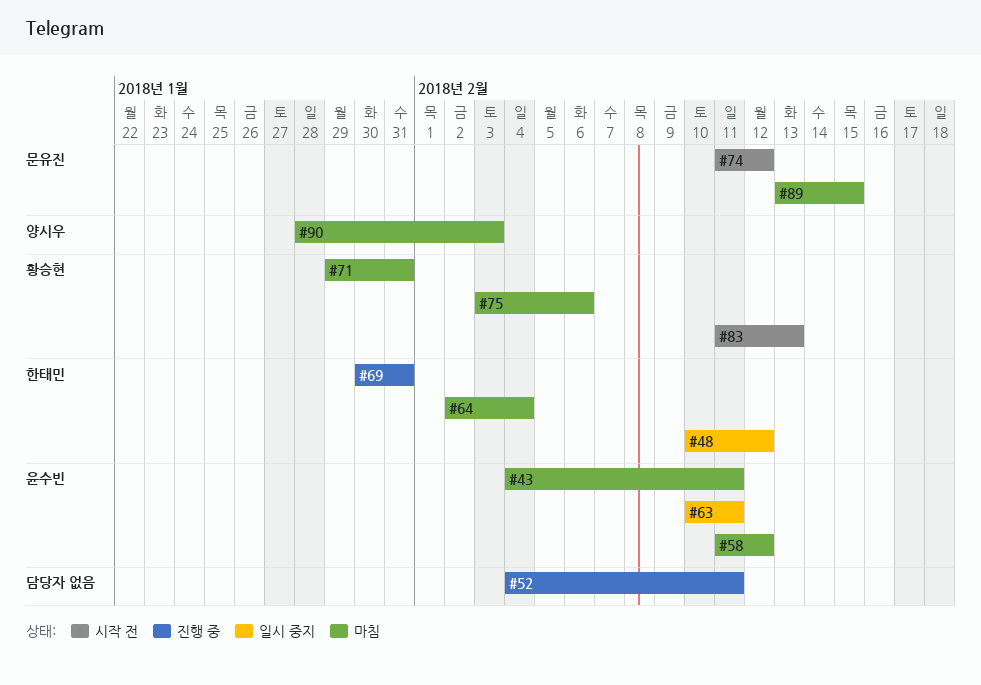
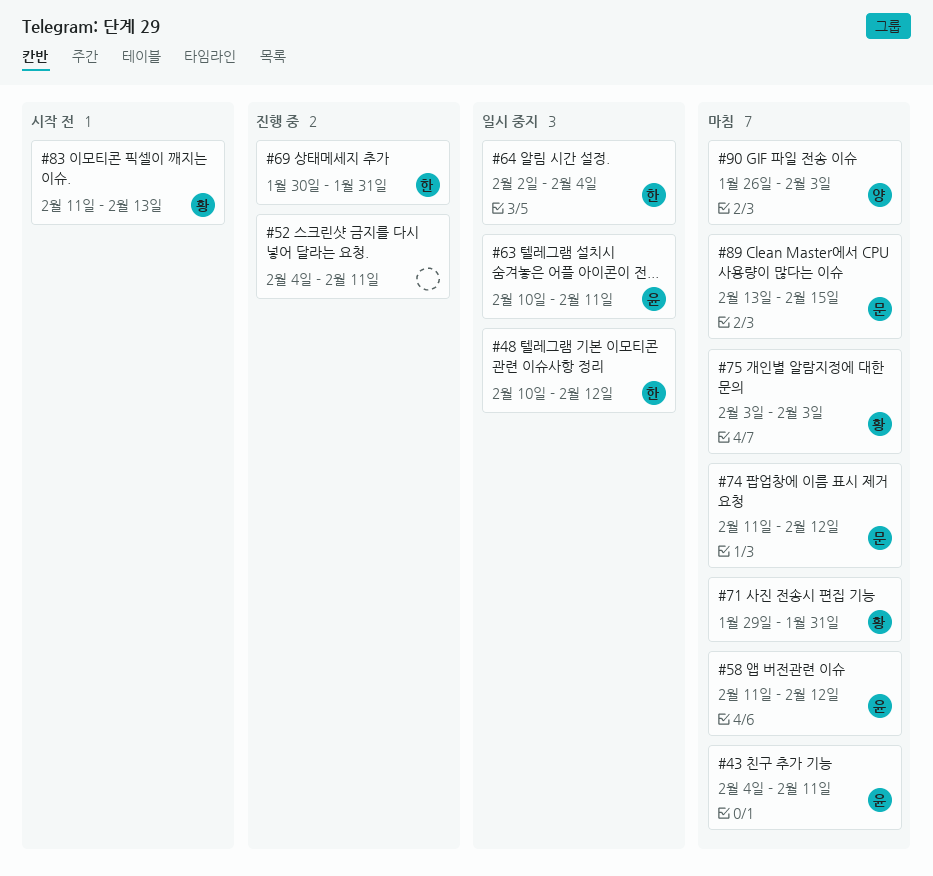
#64, status: 마침 -> 일시 중지
#74, status: 시작 전 -> 마침
#75, due: Feb 6 -> Feb 3
#90, start: Jan 28 -> Jan 26

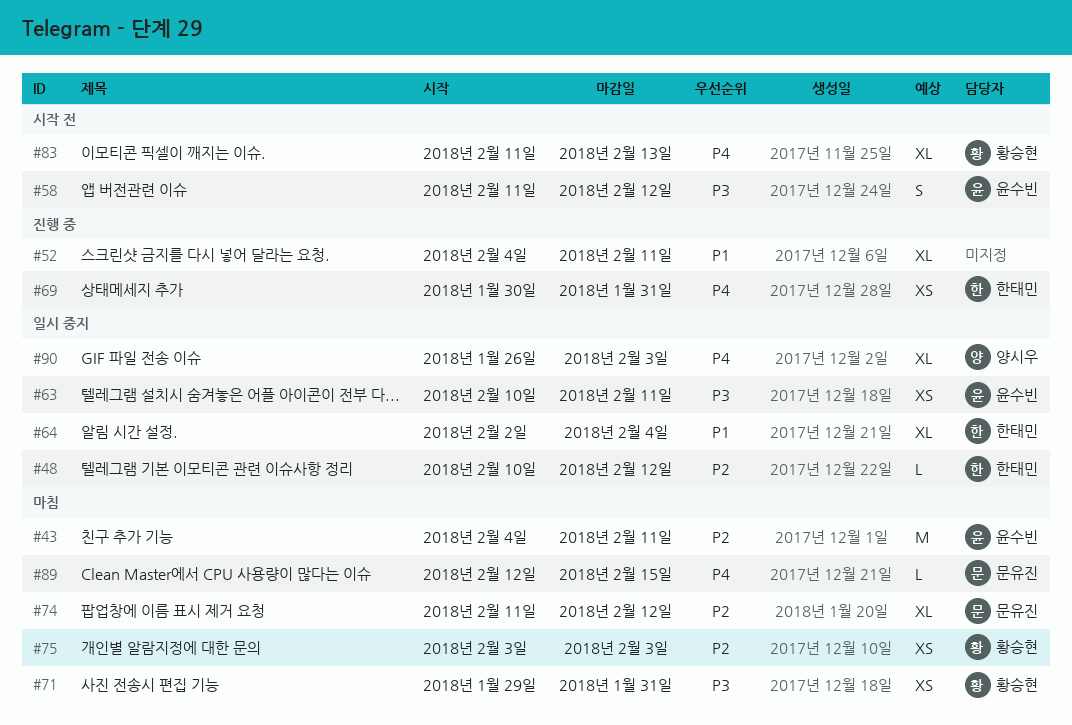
#58, status: 마침 -> 시작 전
#89, start: Feb 13 -> Feb 12
#90, status: 마침 -> 일시 중지

